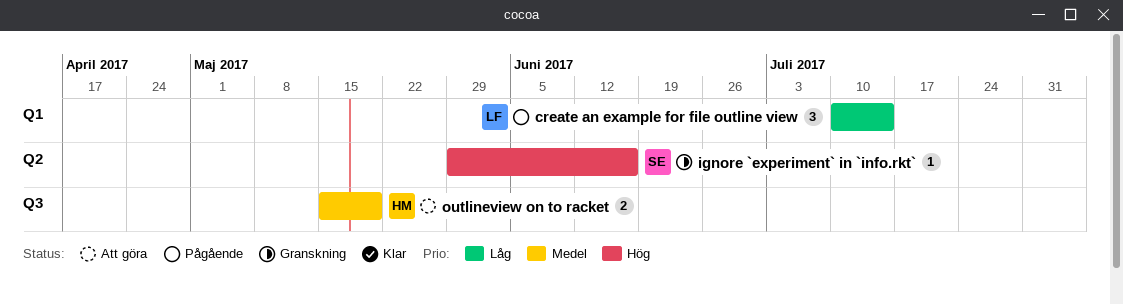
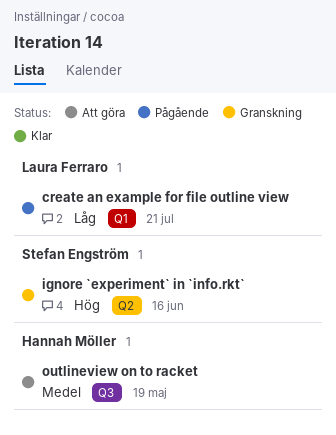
create an example for file outline view, due: Jul 14 -> Jul 21

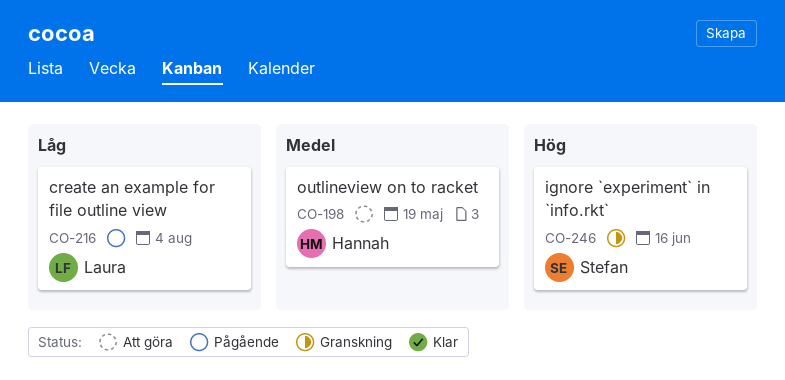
create an example for file outline view, due: Jul 21 -> Aug 4

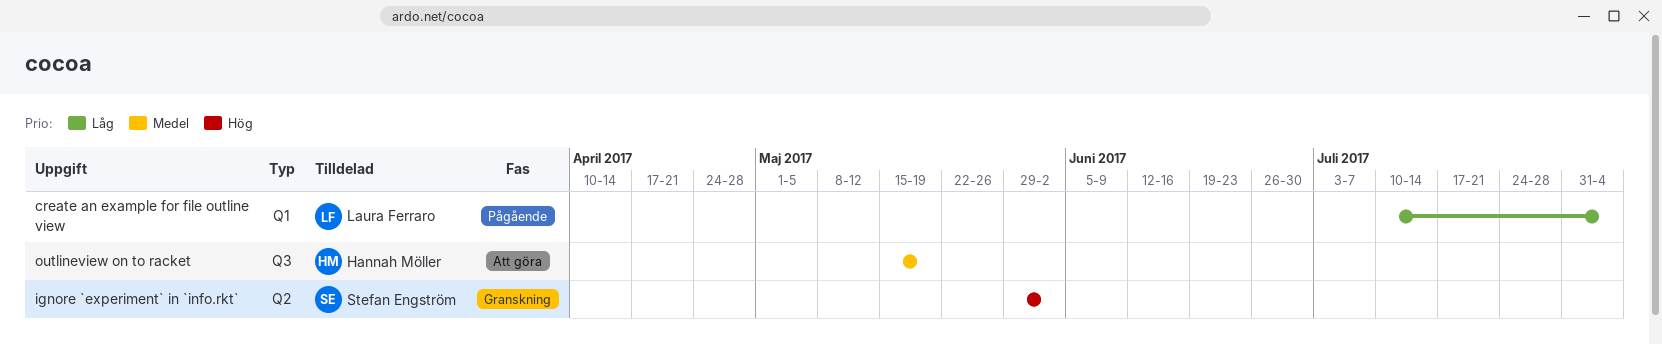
ignore `experiment` in `info.rkt`, due: Jun 16 -> Jun 2

